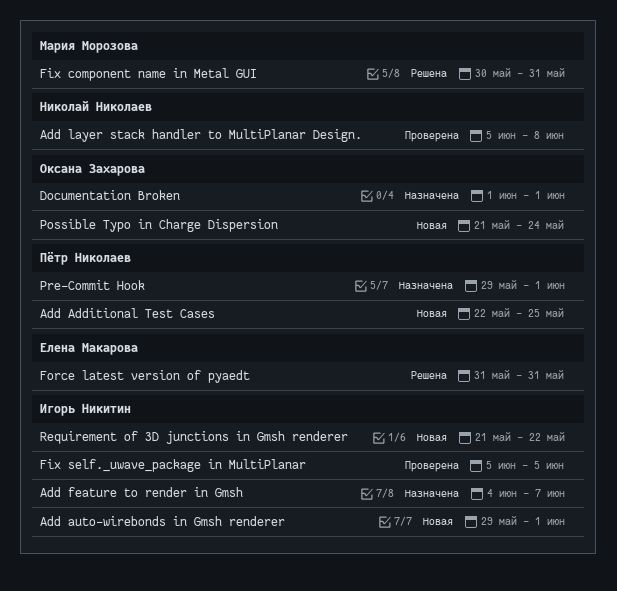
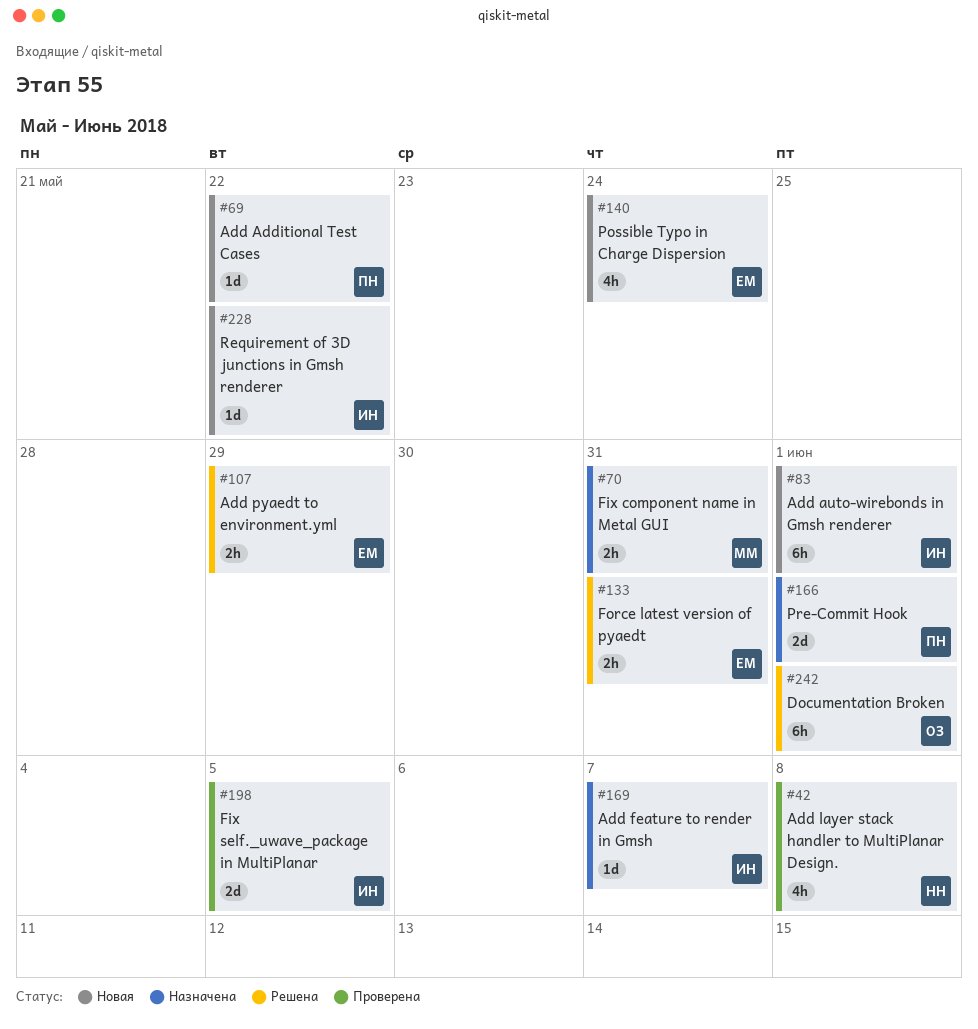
Add Additional Test Cases, due: May 25 -> May 22
Add pyaedt to environment.yml: none -> present
Documentation Broken, status: Назначена -> Решена
Fix component name in Metal GUI, status: Решена -> Назначена
Possible Typo in Charge Dispersion, owner: Оксана Захарова -> Елена Макарова

